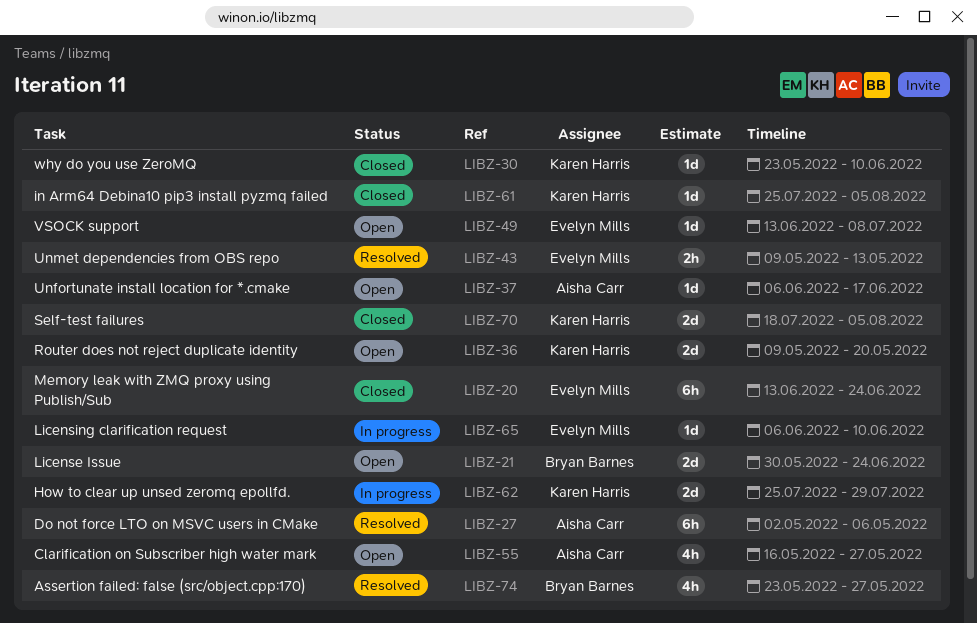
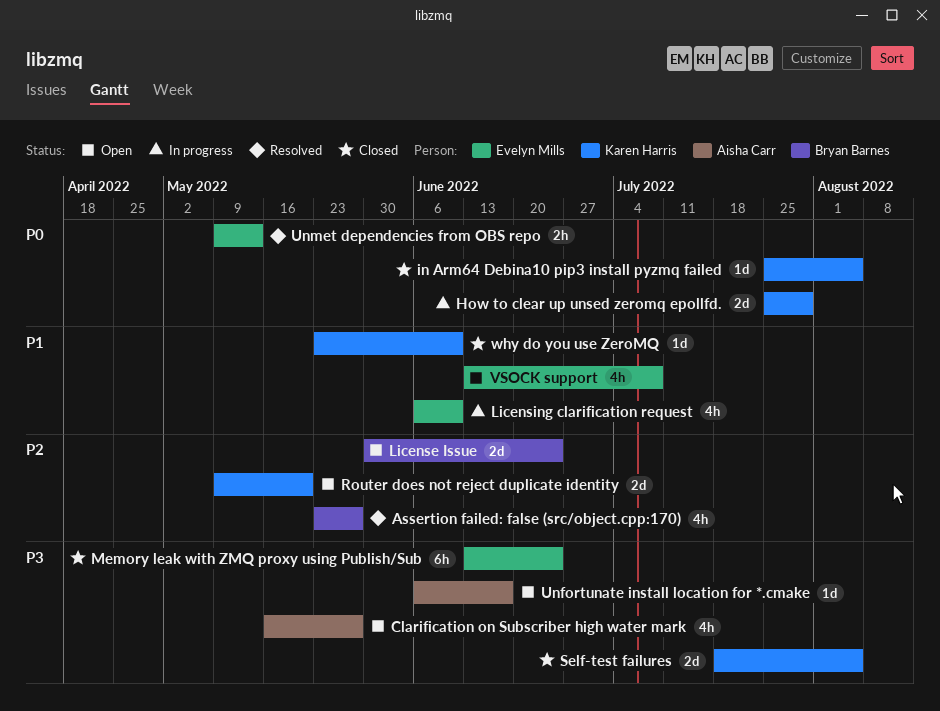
Do not force LTO on MSVC users in CMake: present -> none
Licensing clarification request, estimate: 1d -> 4h
VSOCK support, estimate: 1d -> 4h

